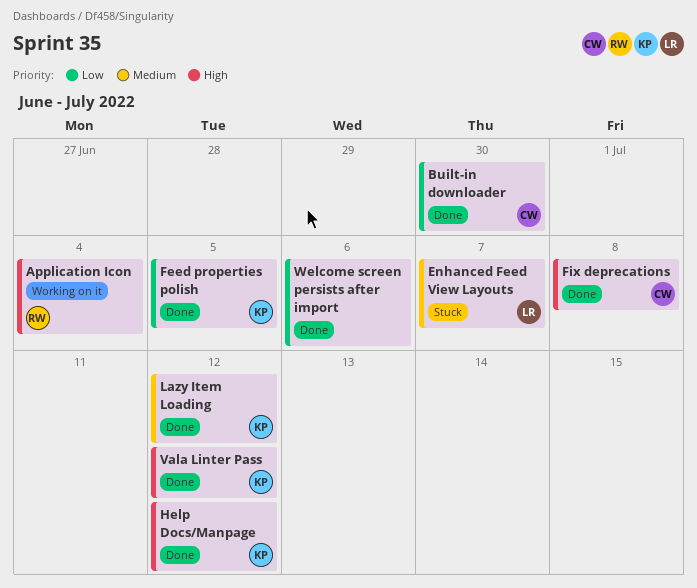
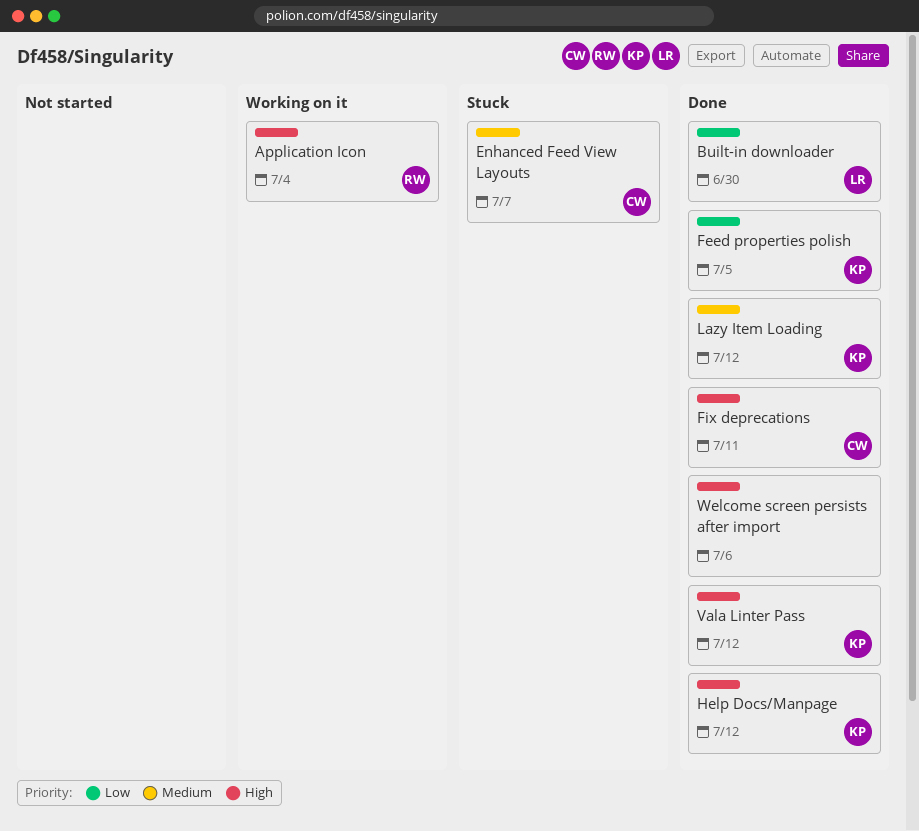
Built-in downloader, owner: CW -> LR
Enhanced Feed View Layouts, owner: LR -> CW
Fix deprecations, due: Jul 8 -> Jul 11
Welcome screen persists after import, priority: Low -> High

